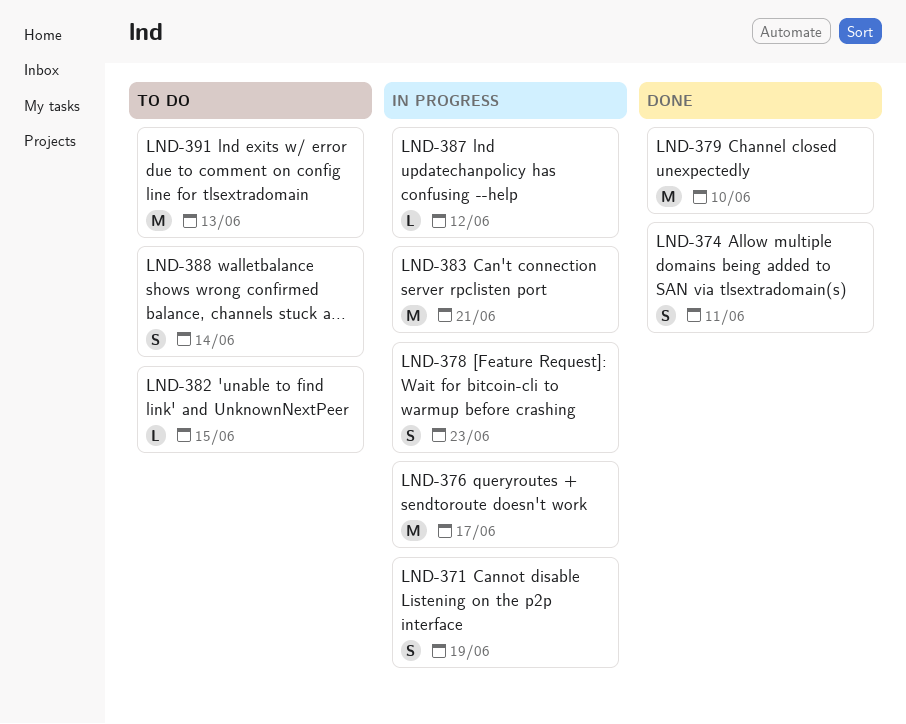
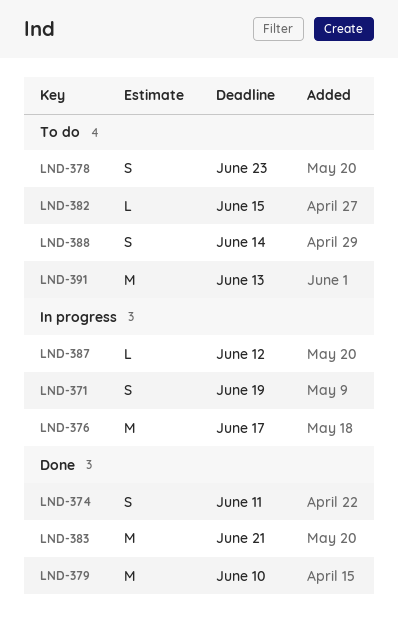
LND-378, status: In progress -> To do
LND-383, status: In progress -> Done

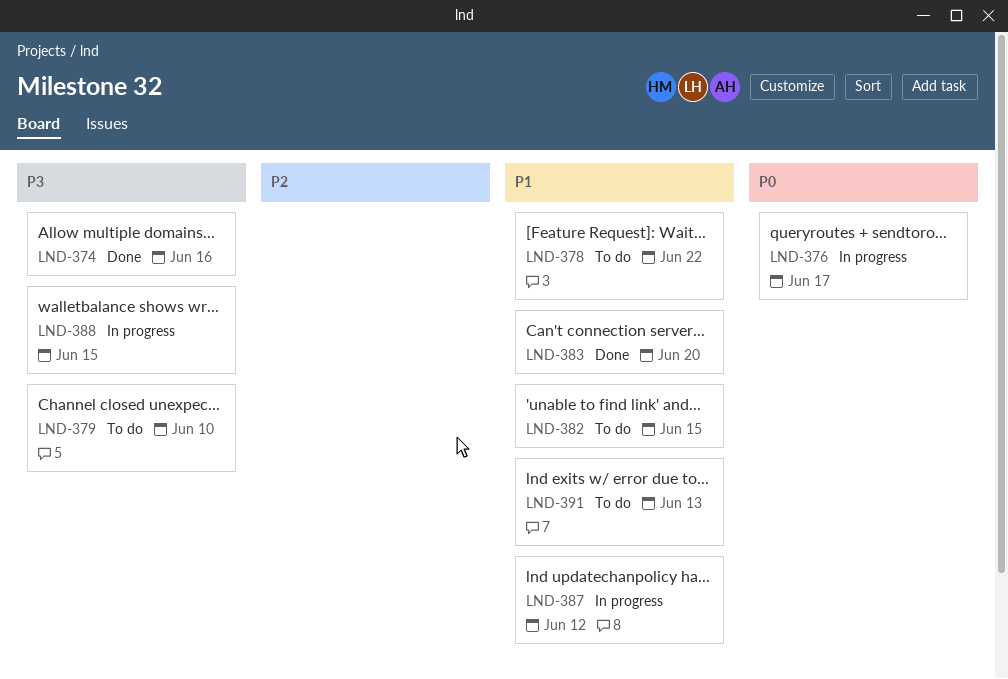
LND-371: present -> none
LND-374, due: Jun 11 -> Jun 16
LND-378, due: Jun 23 -> Jun 22
LND-379, status: Done -> To do
LND-383, due: Jun 21 -> Jun 20
LND-388, status: To do -> In progress
LND-388, due: Jun 14 -> Jun 15

